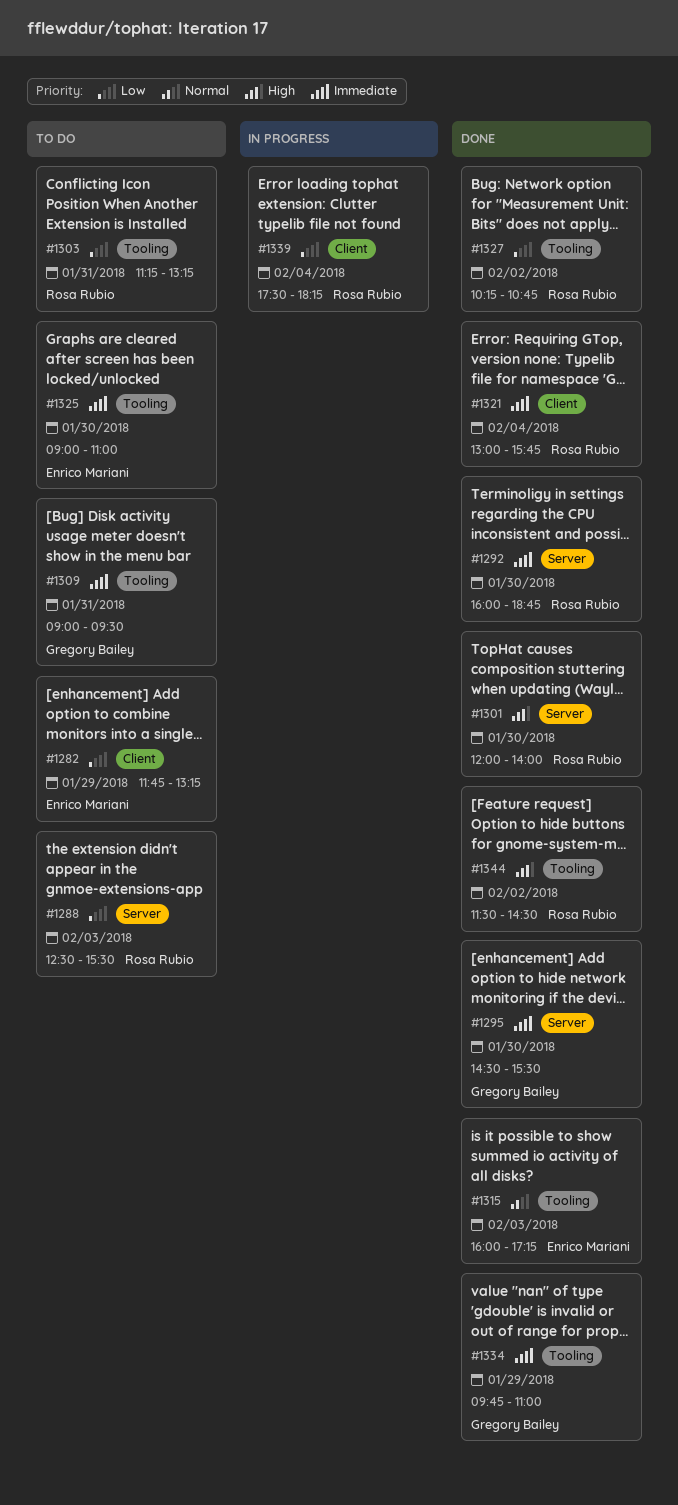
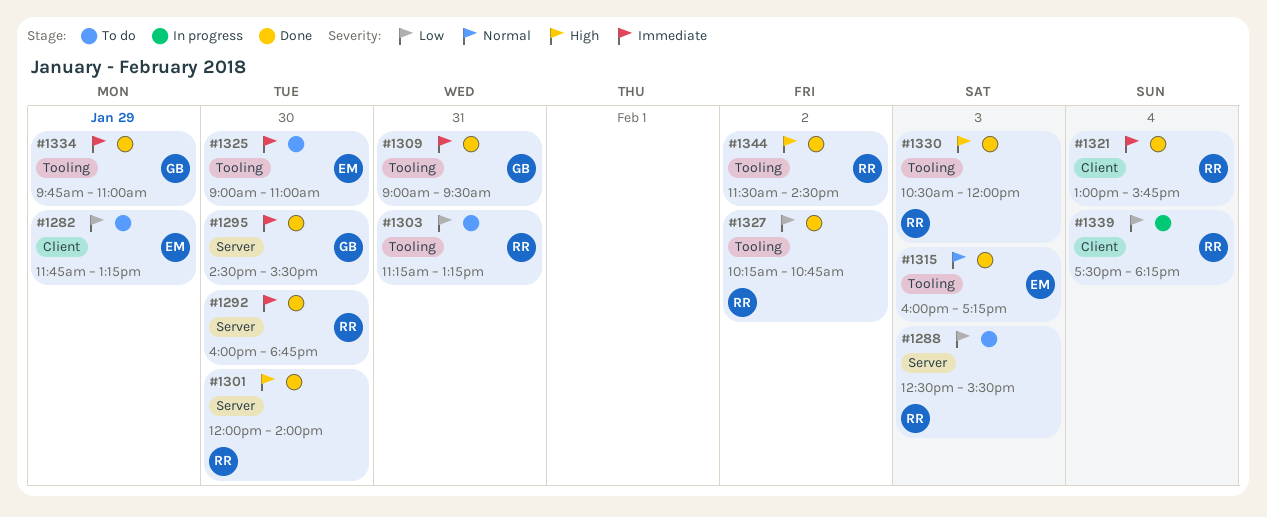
#1309, status: To do -> Done
#1330: none -> present

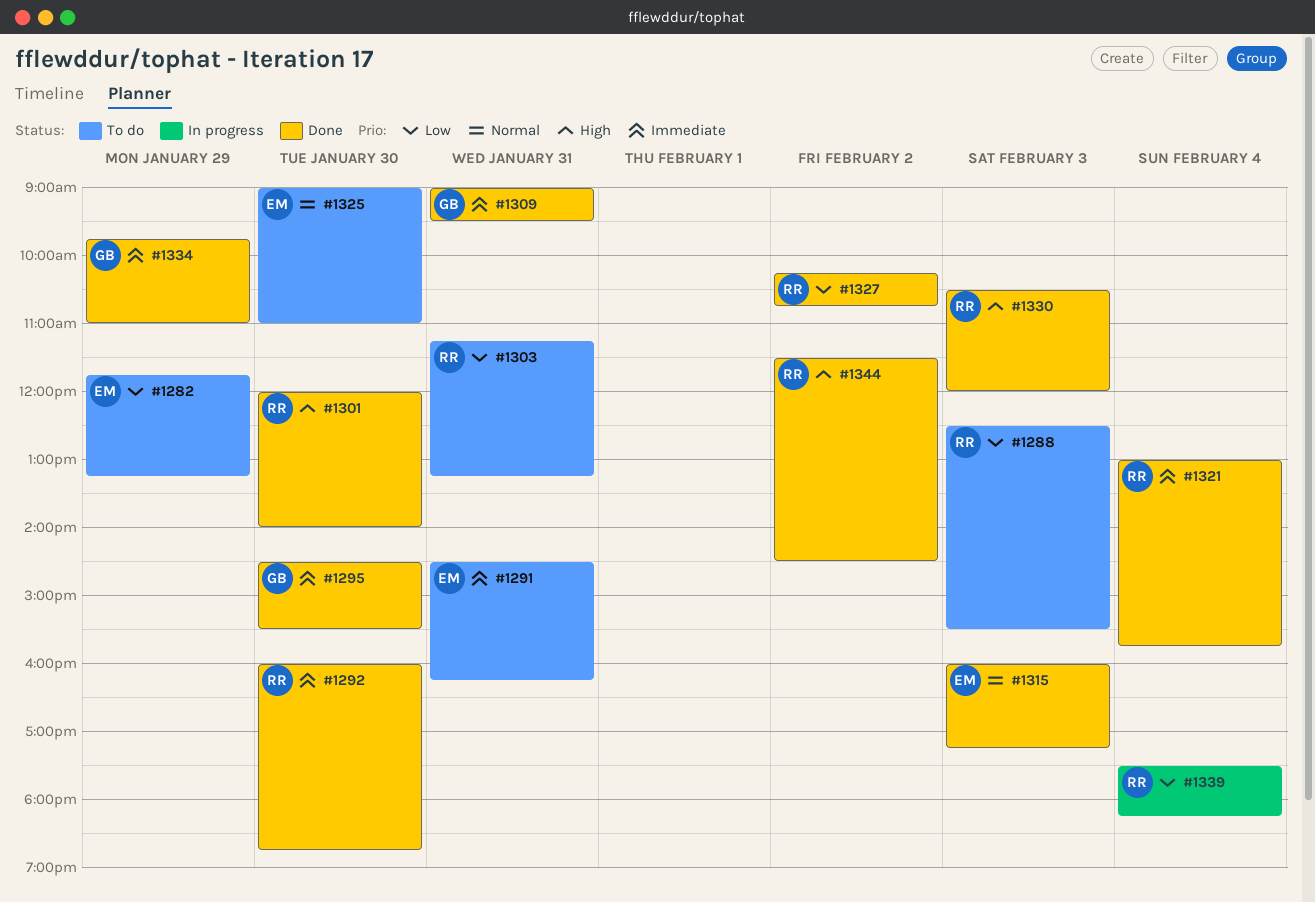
#1291: none -> present
#1325, priority: Immediate -> Normal

